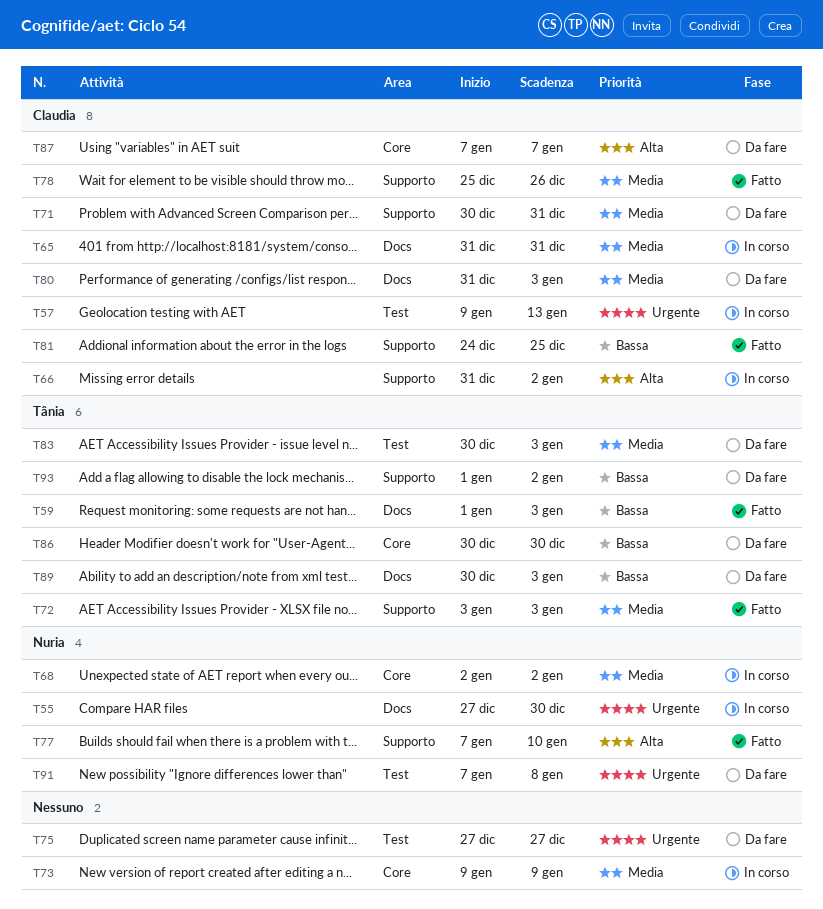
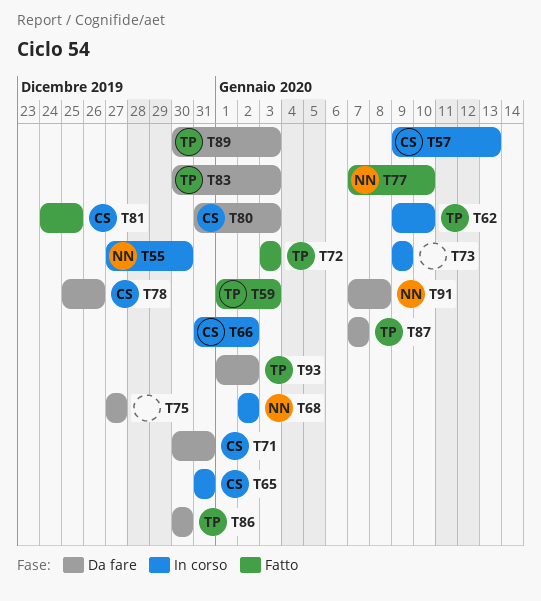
T62: none -> present
T78, status: Fatto -> Da fare
T87, owner: Claudia -> Tânia

